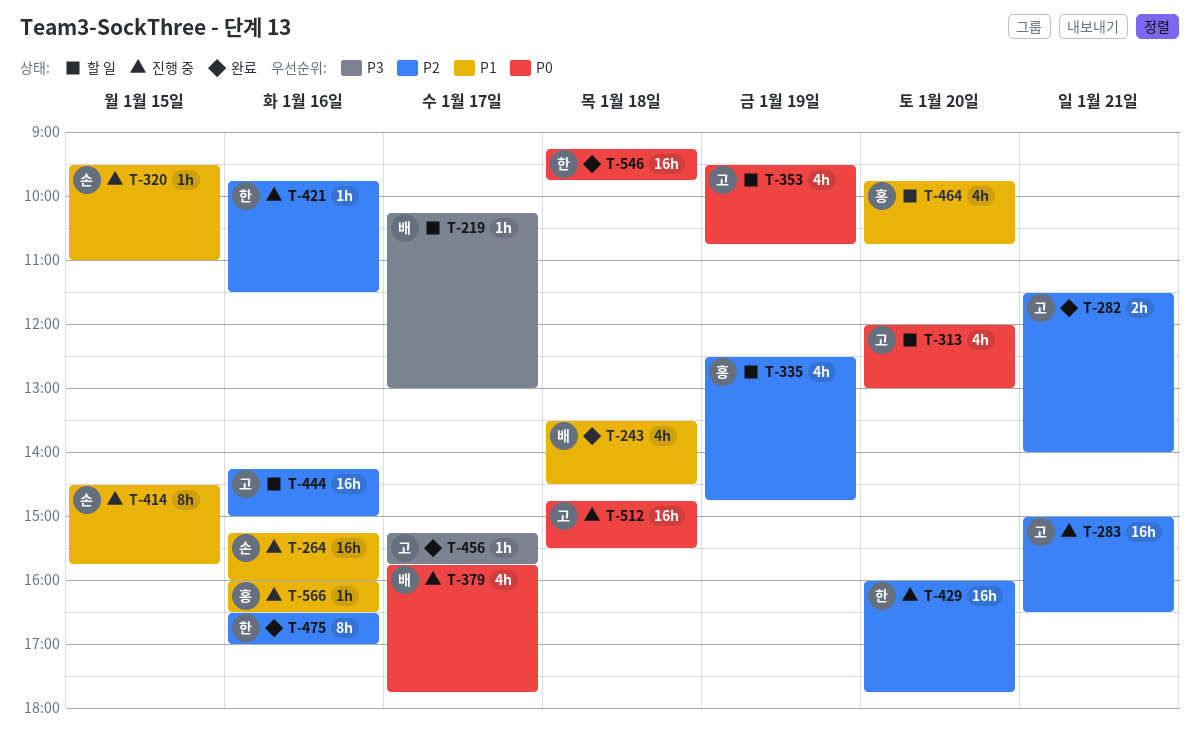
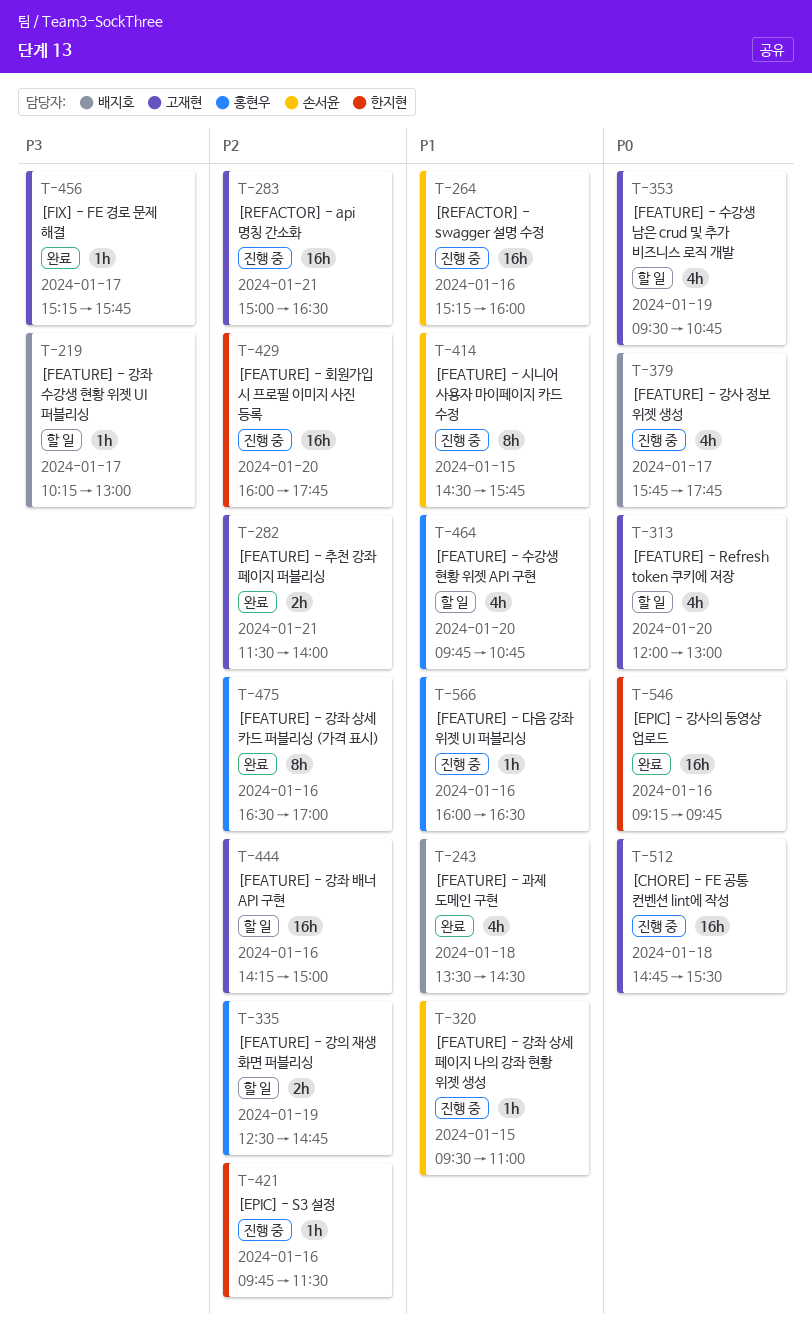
T-335, estimate: 4h -> 2h
T-475, owner: 한지현 -> 홍현우
T-546, day: Jan 18 -> Jan 16

